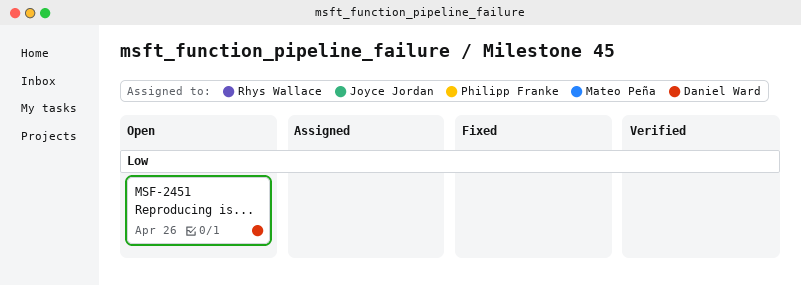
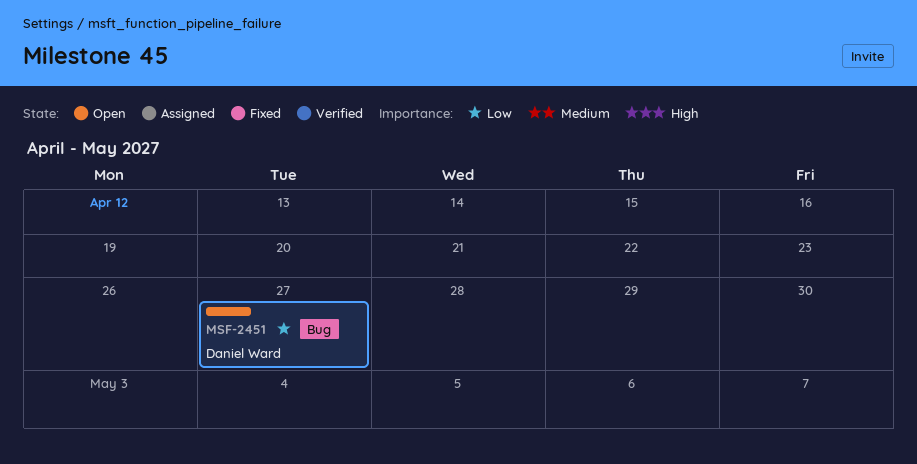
MSF-2451, due: Apr 26 -> Apr 27

